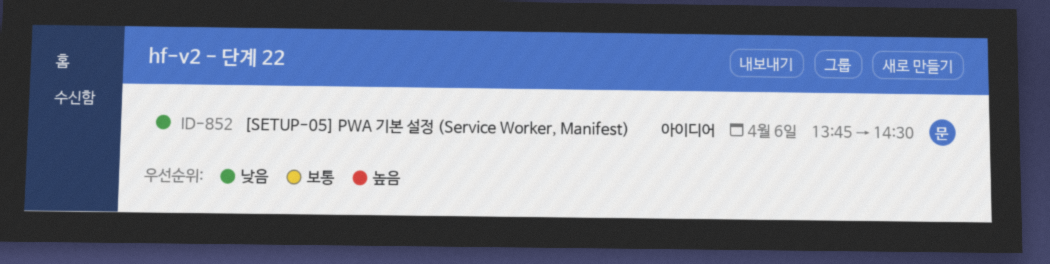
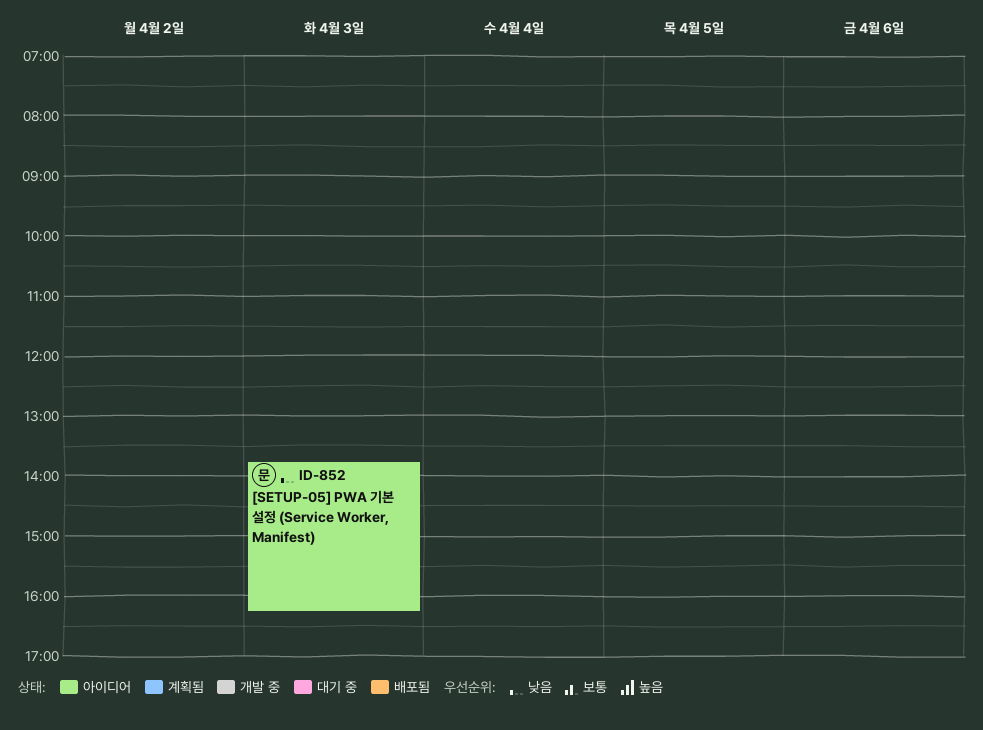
ID-852, day: Apr 6 -> Apr 3
ID-852, ends: 14:30 -> 16:15

